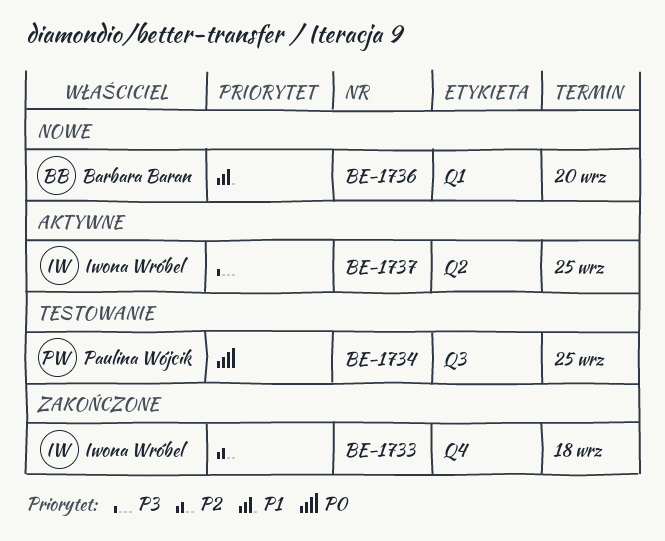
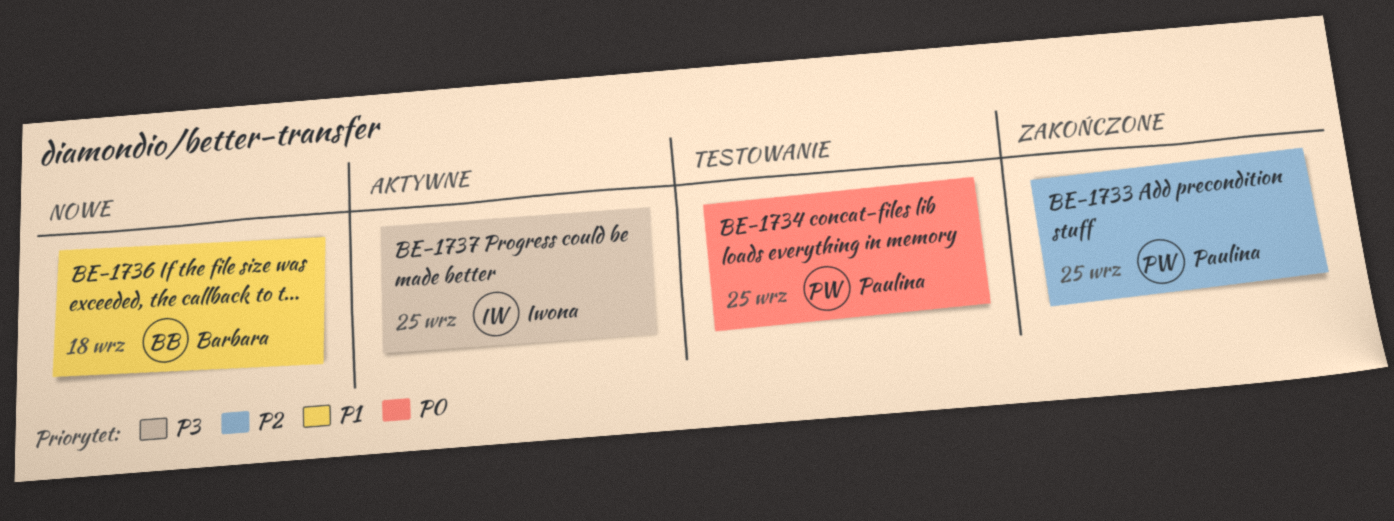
BE-1733, owner: Iwona Wróbel -> Paulina Wójcik
BE-1733, due: Sep 18 -> Sep 25
BE-1736, due: Sep 20 -> Sep 18

